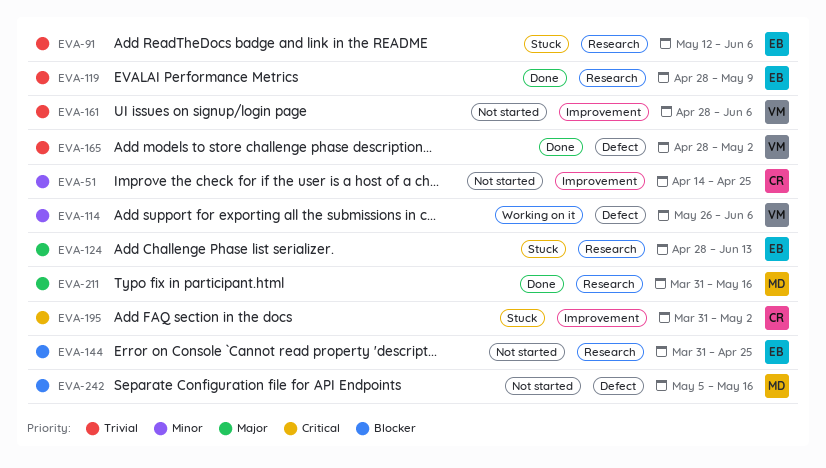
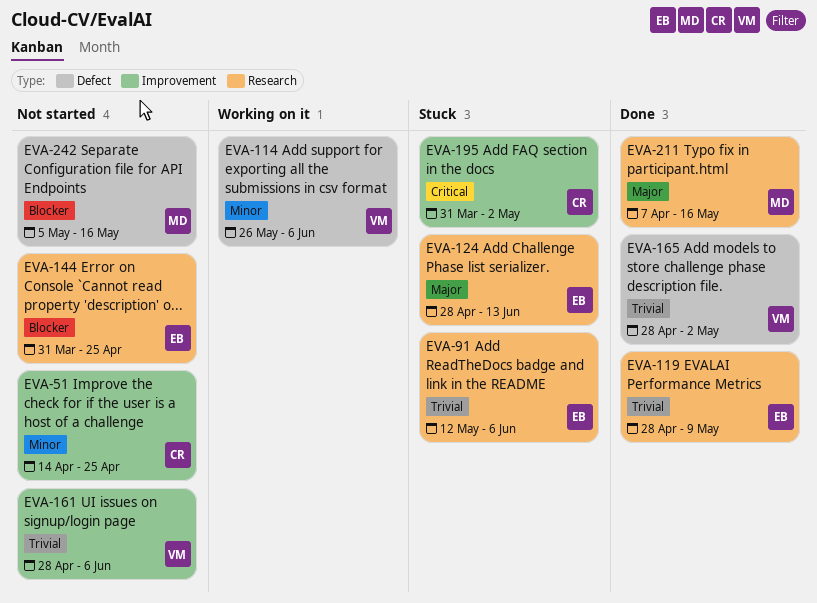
EVA-211, start: Mar 31 -> Apr 7

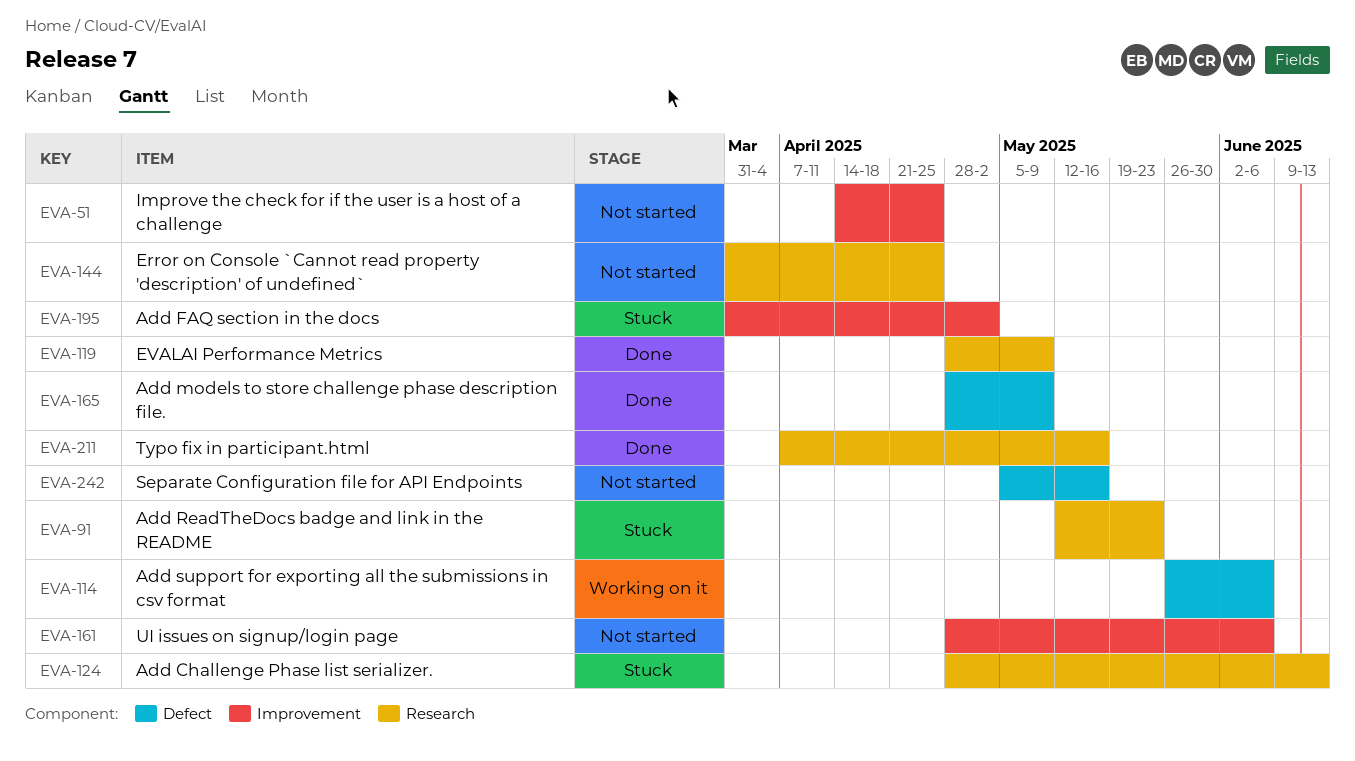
EVA-91, due: Jun 6 -> May 23
EVA-165, due: May 2 -> May 9

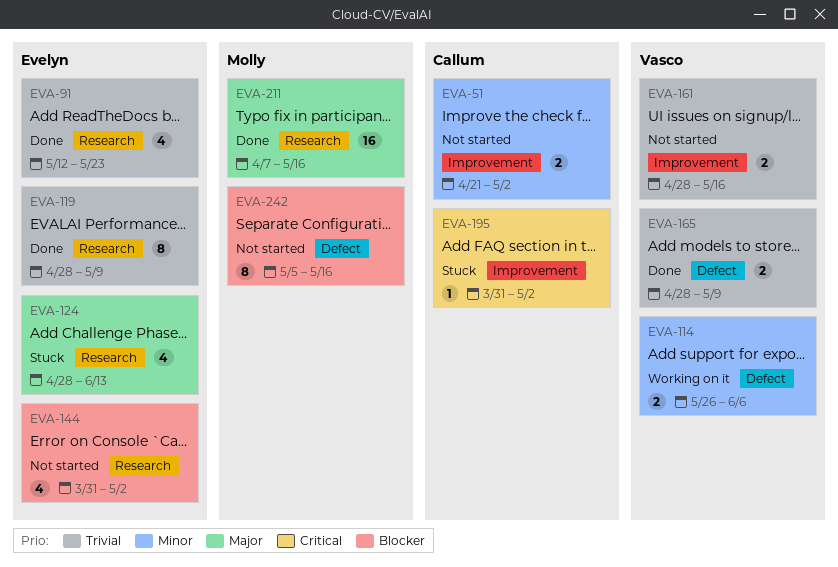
EVA-51, start: Apr 14 -> Apr 21
EVA-51, due: Apr 25 -> May 2
EVA-91, status: Stuck -> Done
EVA-144, due: Apr 25 -> May 2
EVA-161, due: Jun 6 -> May 16

